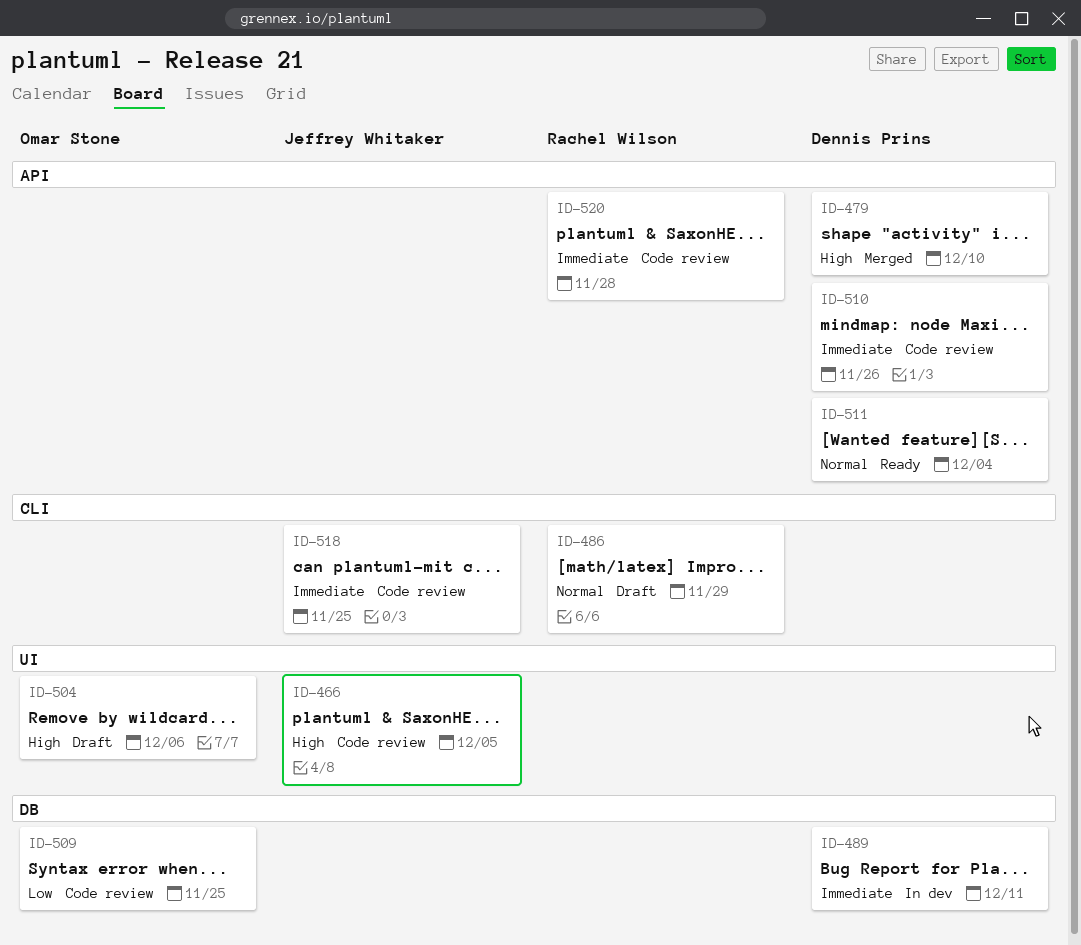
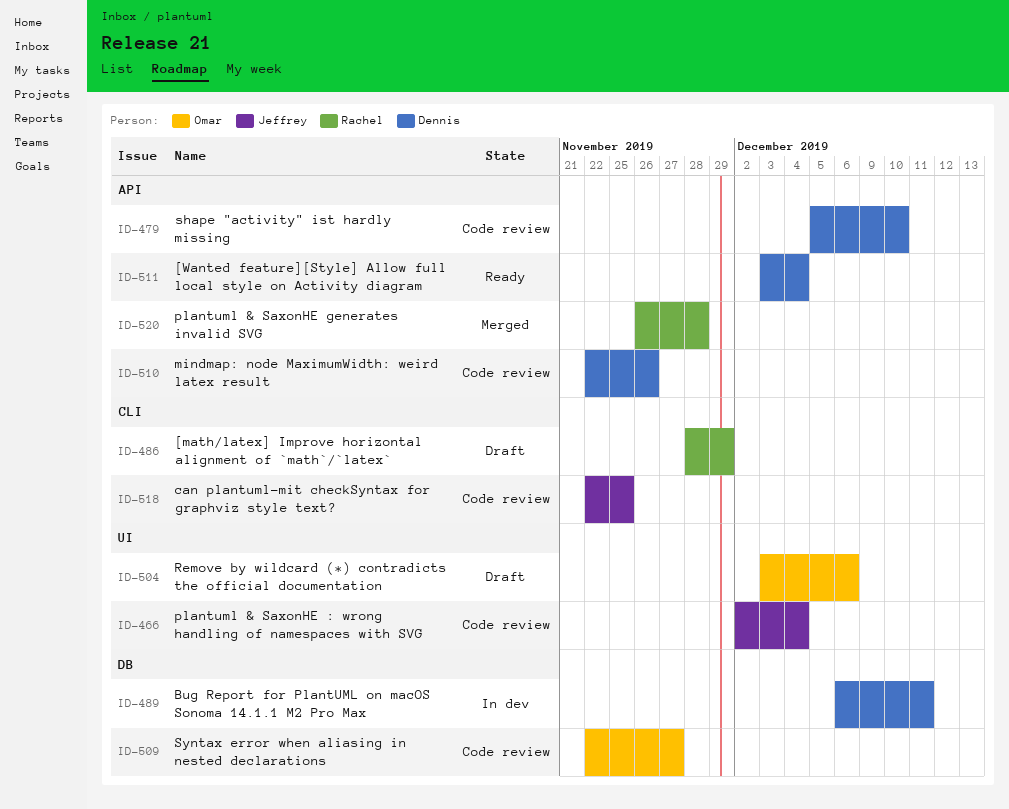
ID-466, due: Dec 5 -> Dec 4
ID-479, status: Merged -> Code review
ID-509, due: Nov 25 -> Nov 27
ID-520, status: Code review -> Merged

